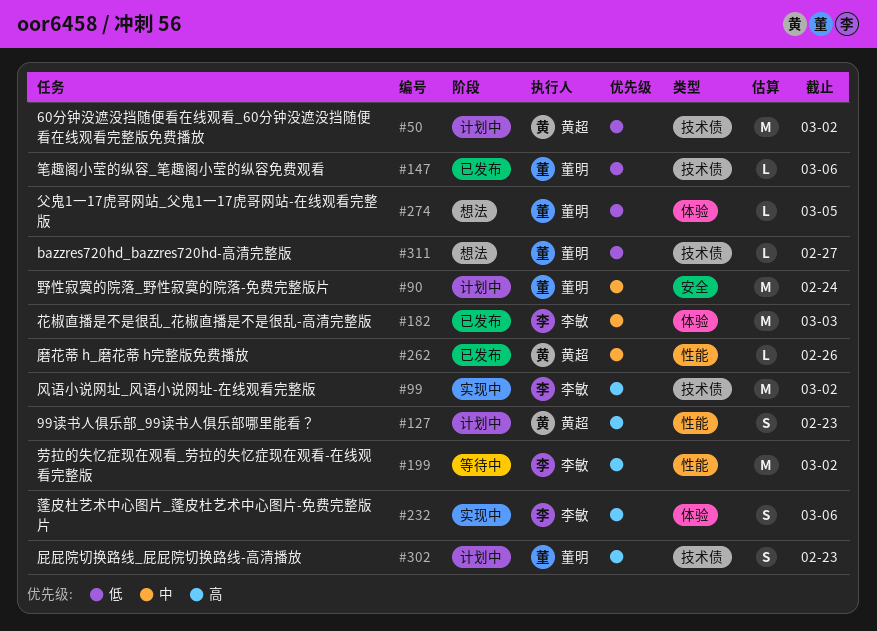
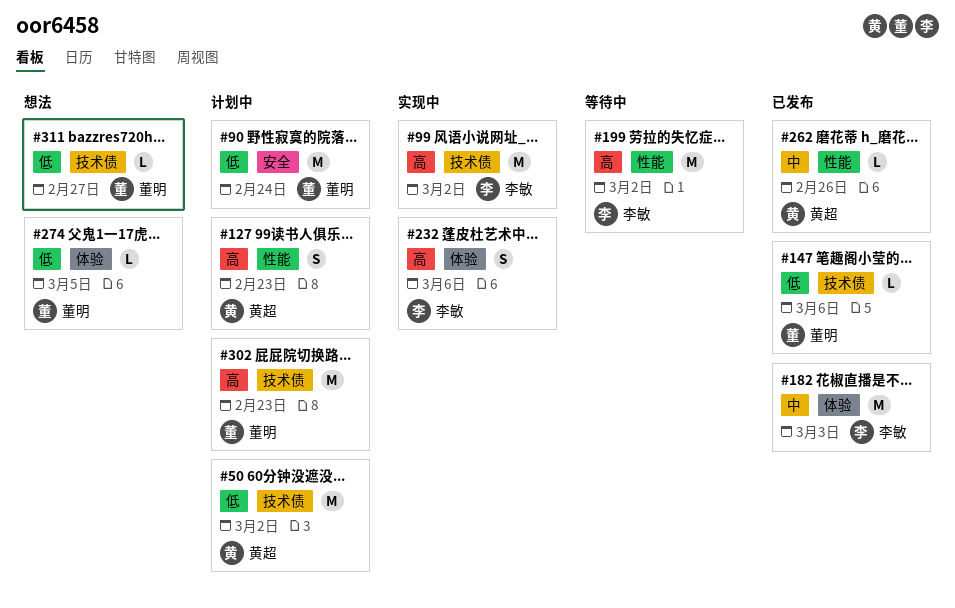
#90, priority: 中 -> 低
#302, estimate: S -> M

